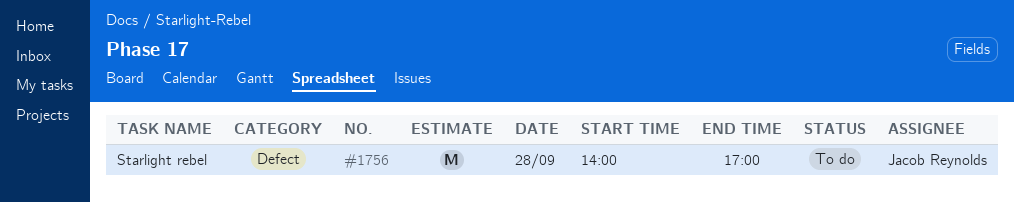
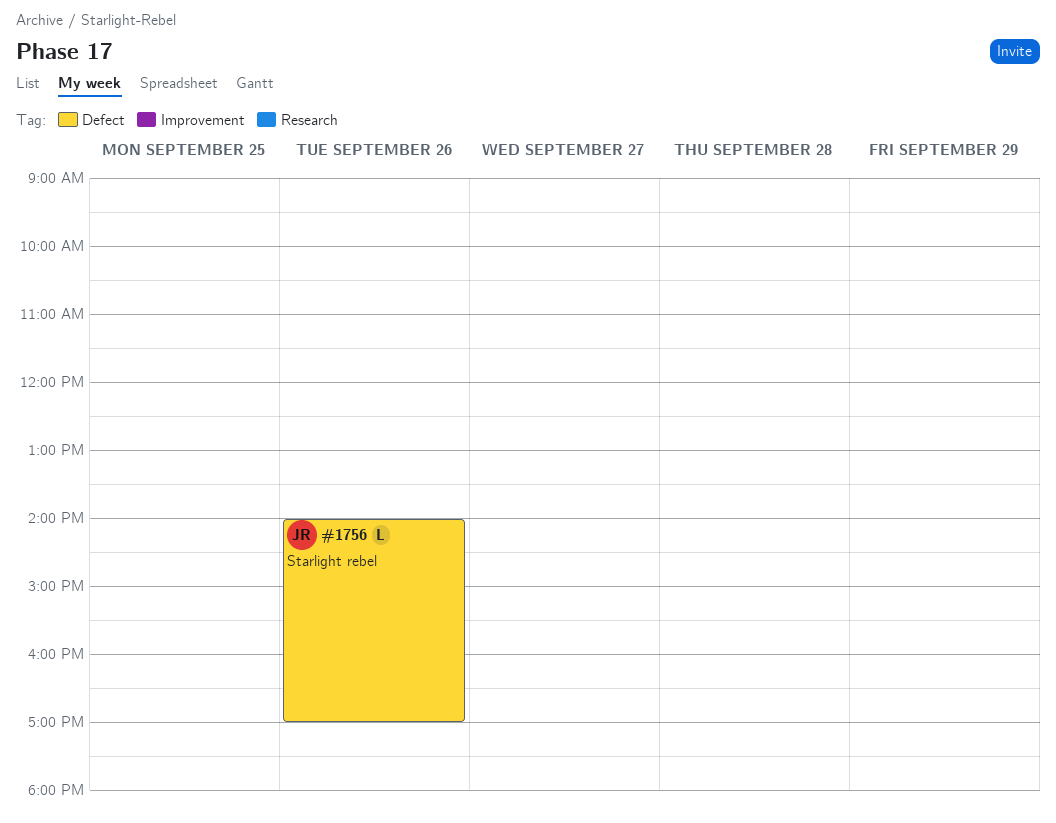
#1756, estimate: M -> L
#1756, day: Sep 28 -> Sep 26

